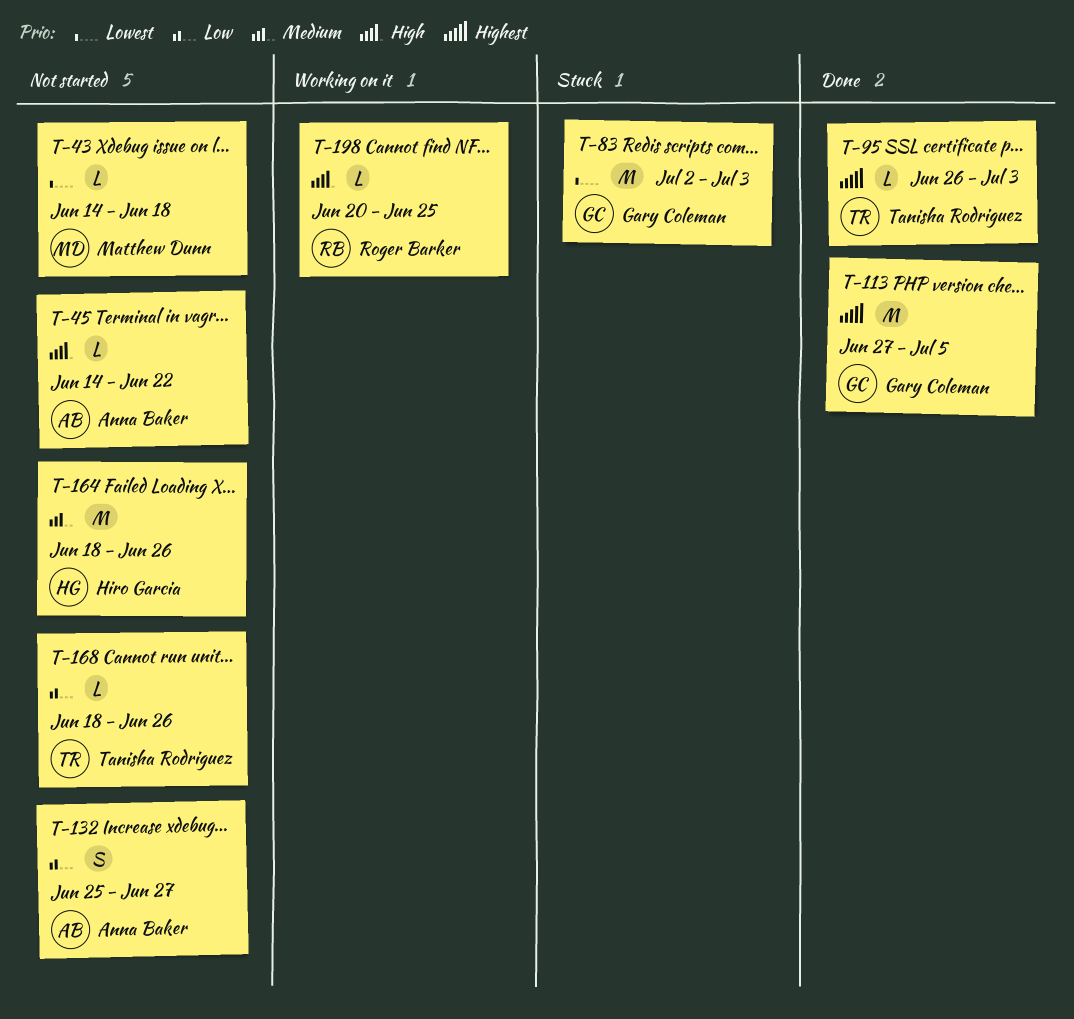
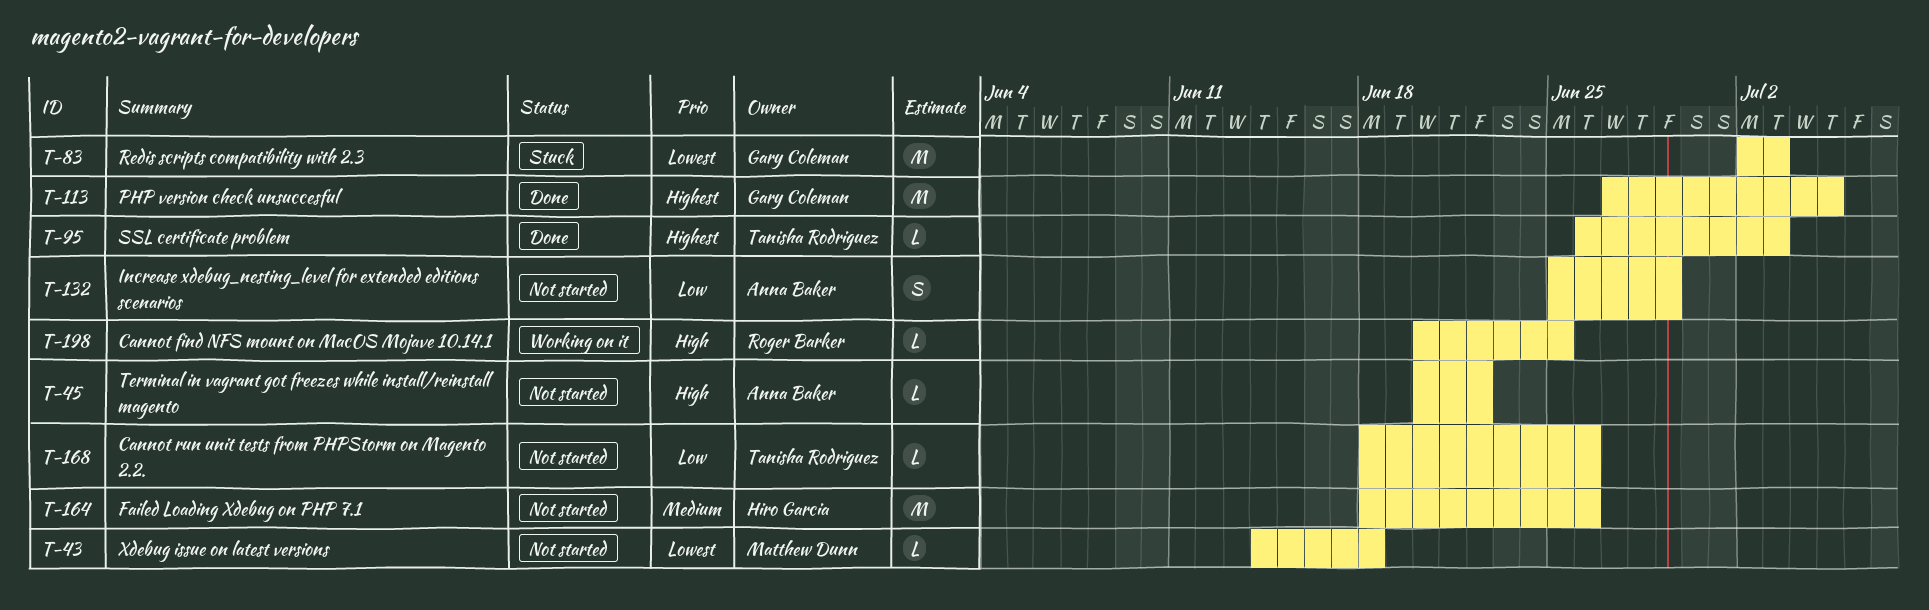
T-45, start: Jun 14 -> Jun 20
T-132, due: Jun 27 -> Jun 29

